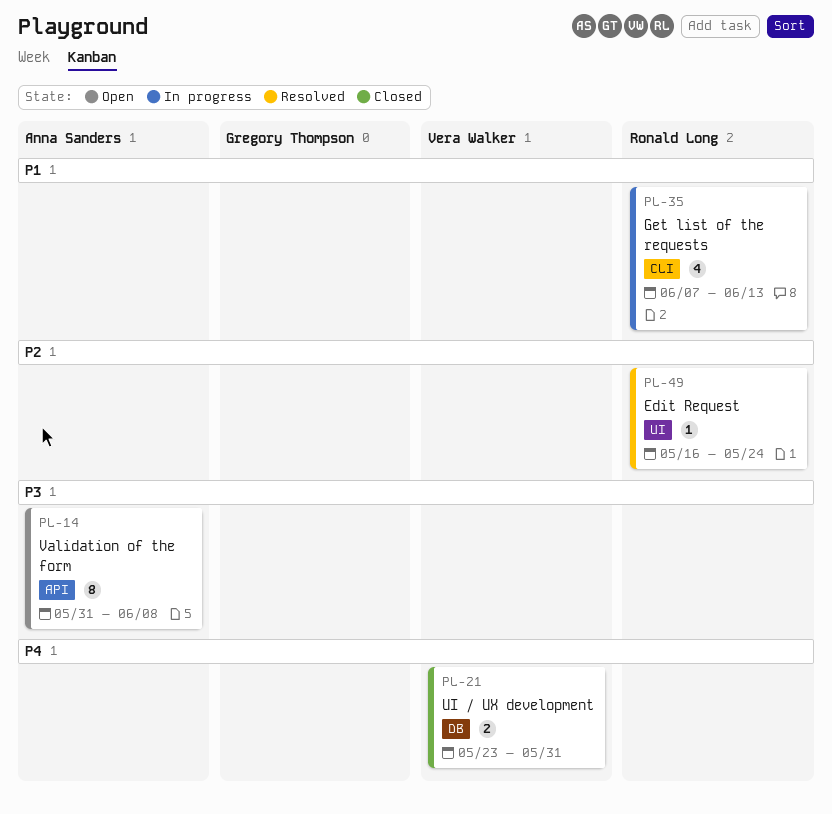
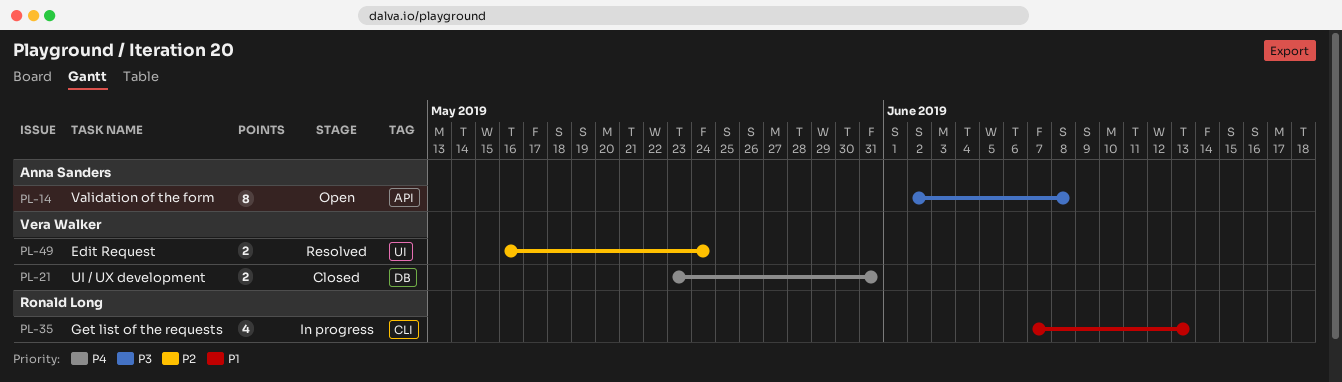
PL-14, start: May 31 -> Jun 2
PL-49, owner: Ronald Long -> Vera Walker
PL-49, estimate: 1 -> 2

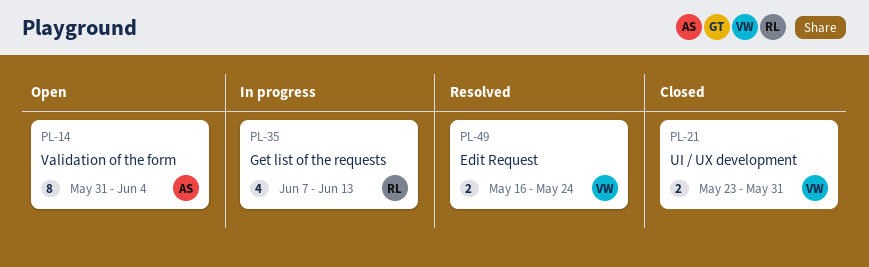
PL-14, start: Jun 2 -> May 31
PL-14, due: Jun 8 -> Jun 4

